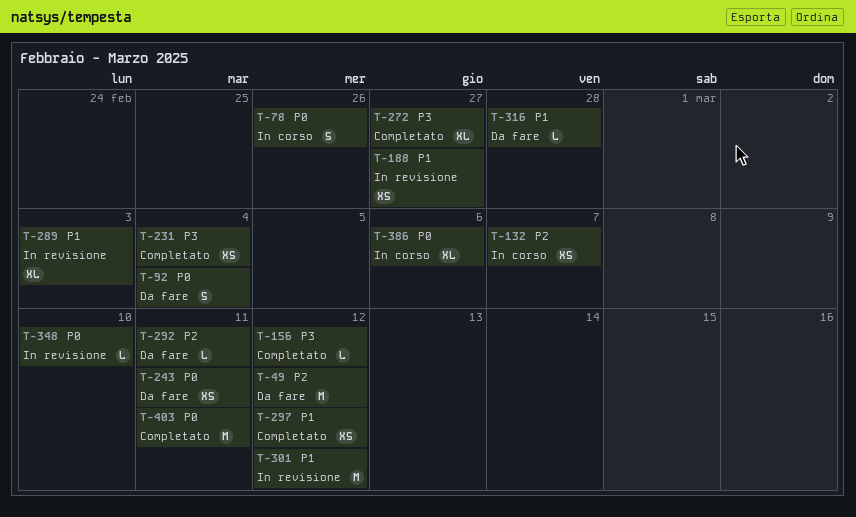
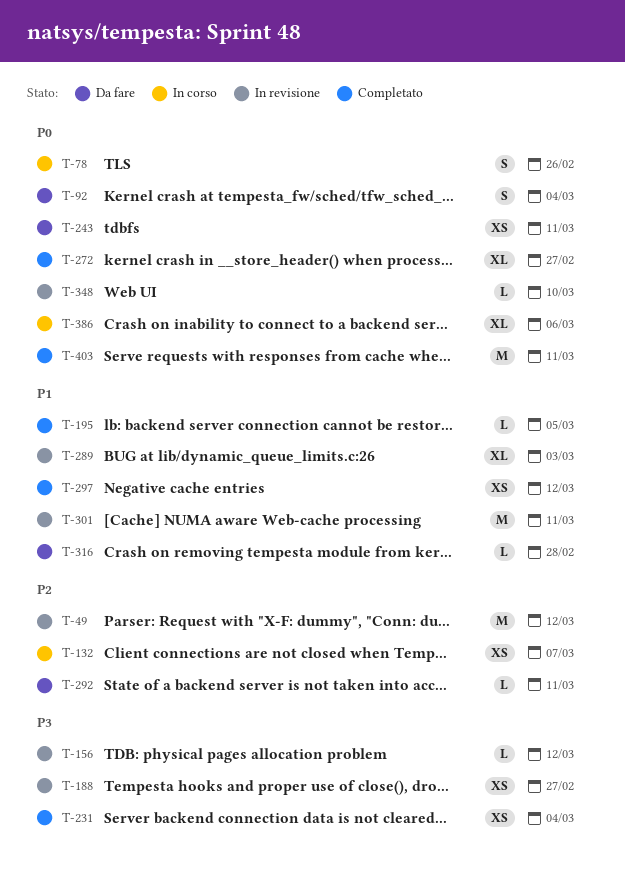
T-49, status: Da fare -> In revisione
T-156, status: Completato -> In revisione
T-188, priority: P1 -> P3
T-195: none -> present
T-272, priority: P3 -> P0
T-301, due: Mar 12 -> Mar 11

